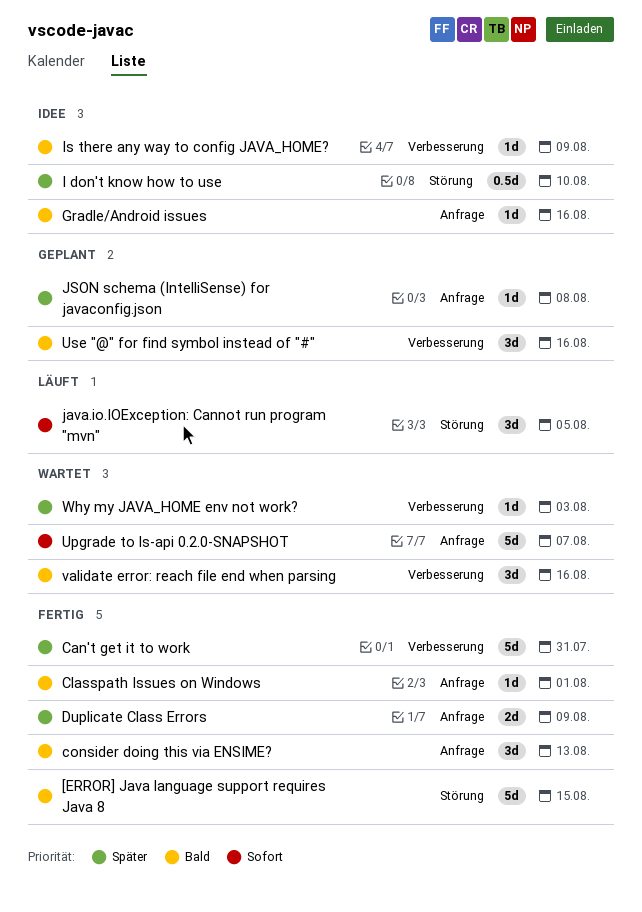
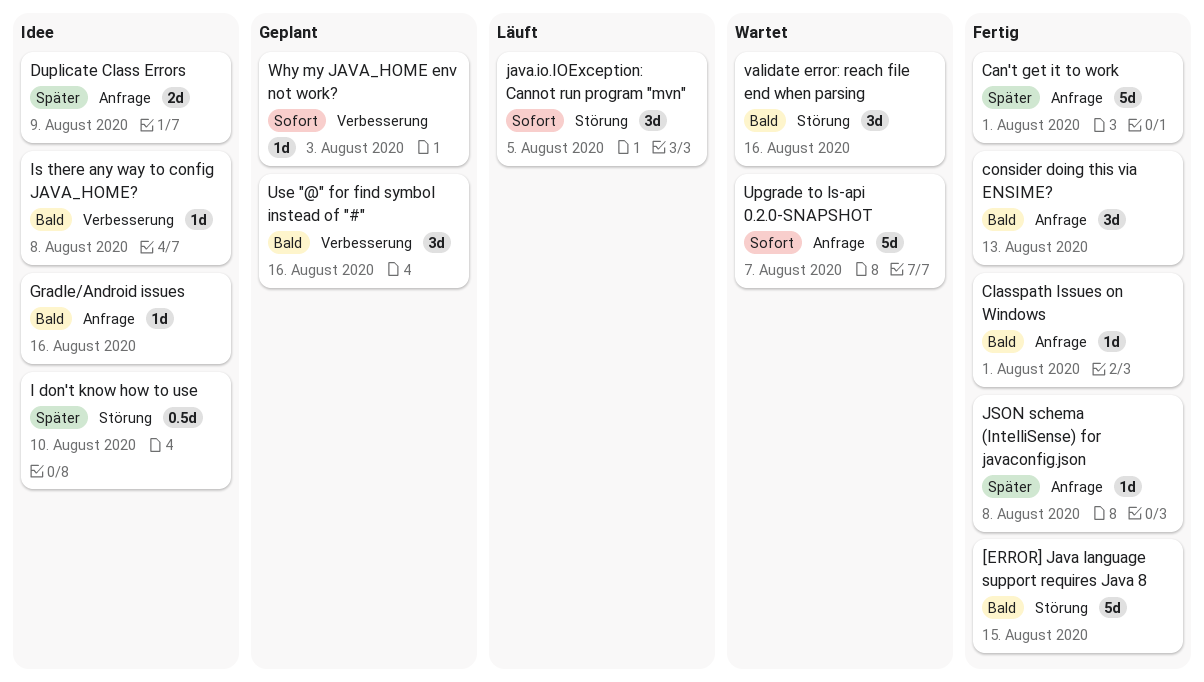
Can't get it to work, label: Verbesserung -> Anfrage
Can't get it to work, due: Jul 31 -> Aug 1
Duplicate Class Errors, status: Fertig -> Idee
Is there any way to config JAVA_HOME?, due: Aug 9 -> Aug 8
JSON schema (IntelliSense) for javaconfig.json, status: Geplant -> Fertig
validate error: reach file end when parsing, label: Verbesserung -> Störung
Why my JAVA_HOME env not work?, status: Wartet -> Geplant
Why my JAVA_HOME env not work?, priority: Später -> Sofort

